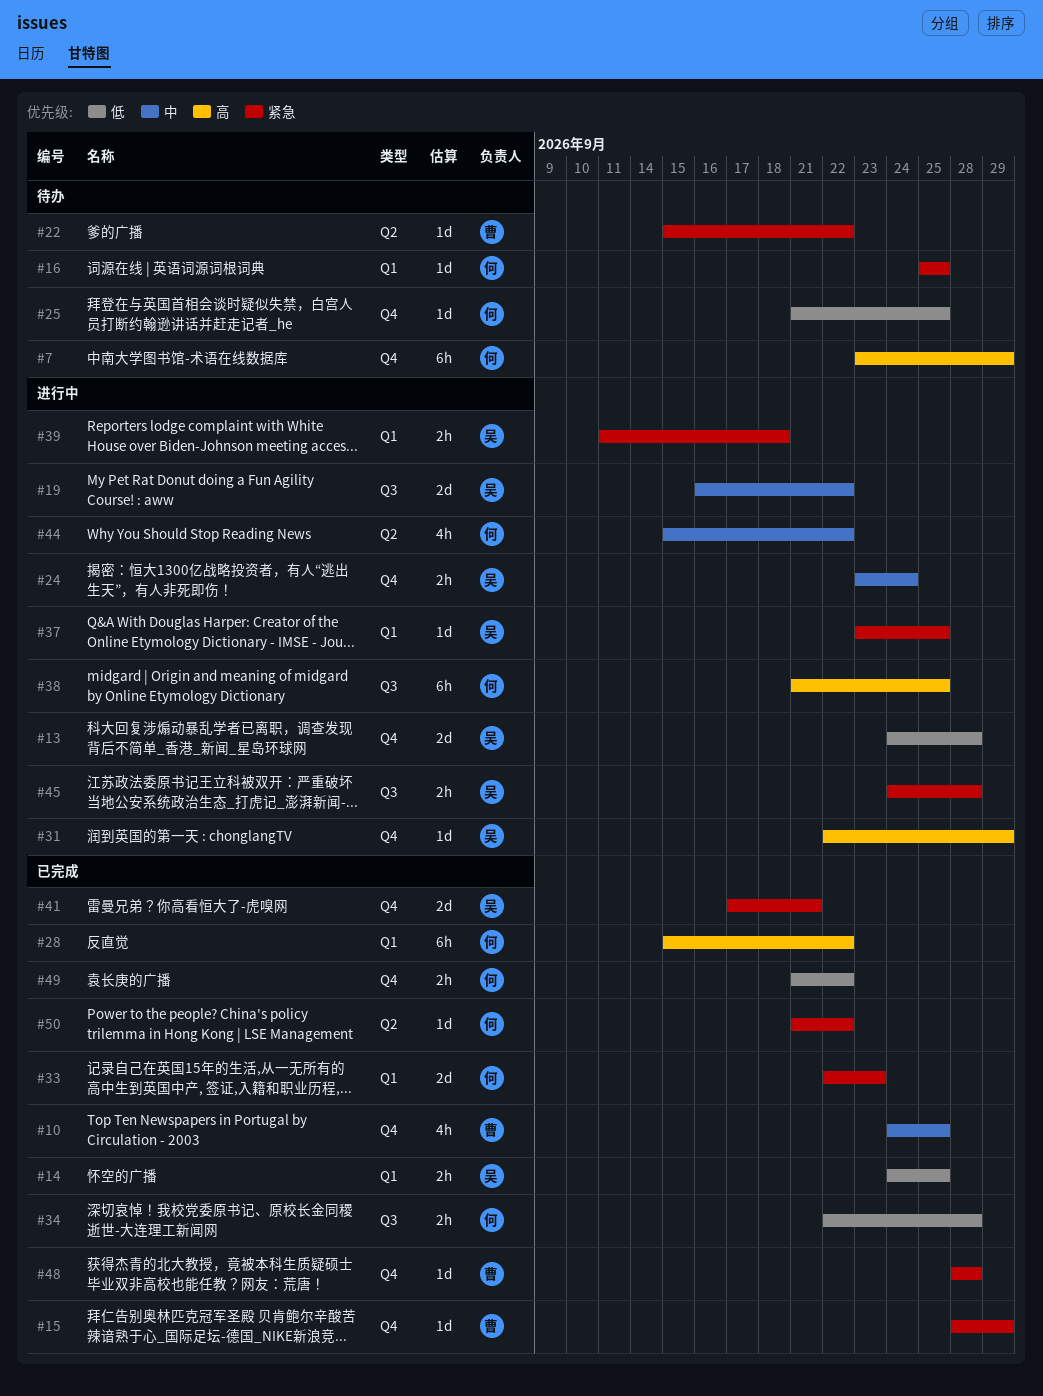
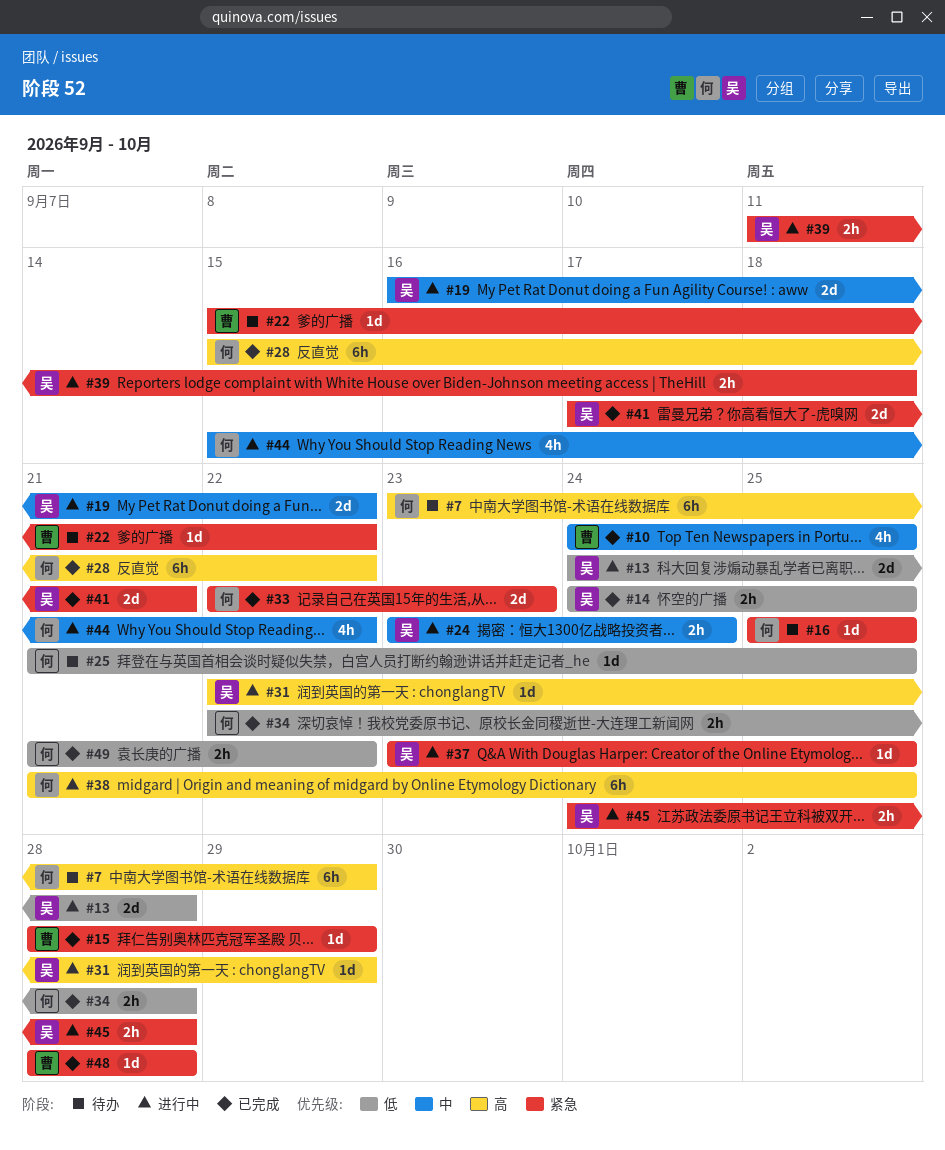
#50: present -> none

